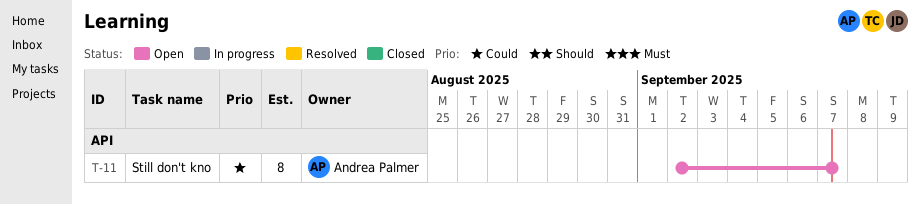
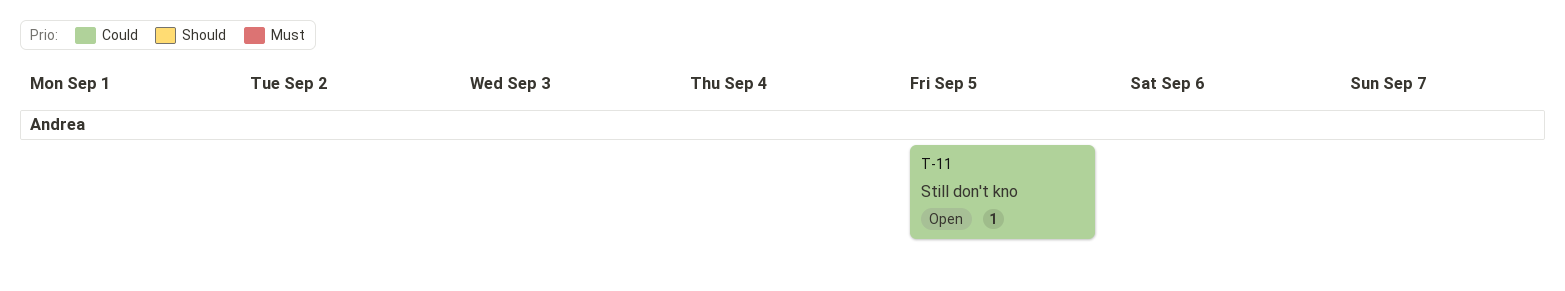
T-11, estimate: 8 -> 1
T-11, due: Sep 7 -> Sep 5

